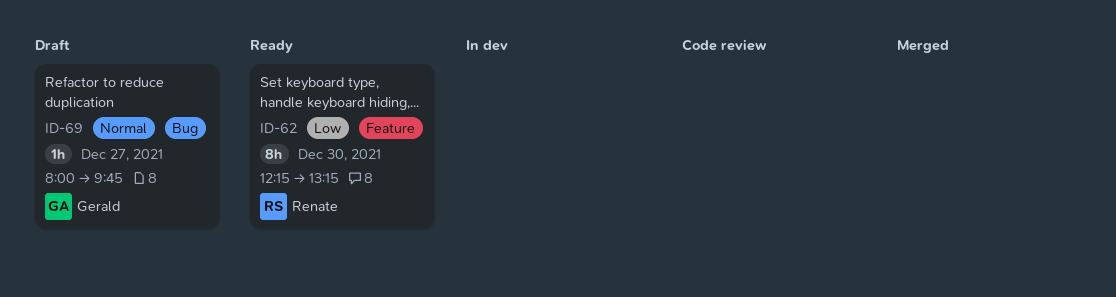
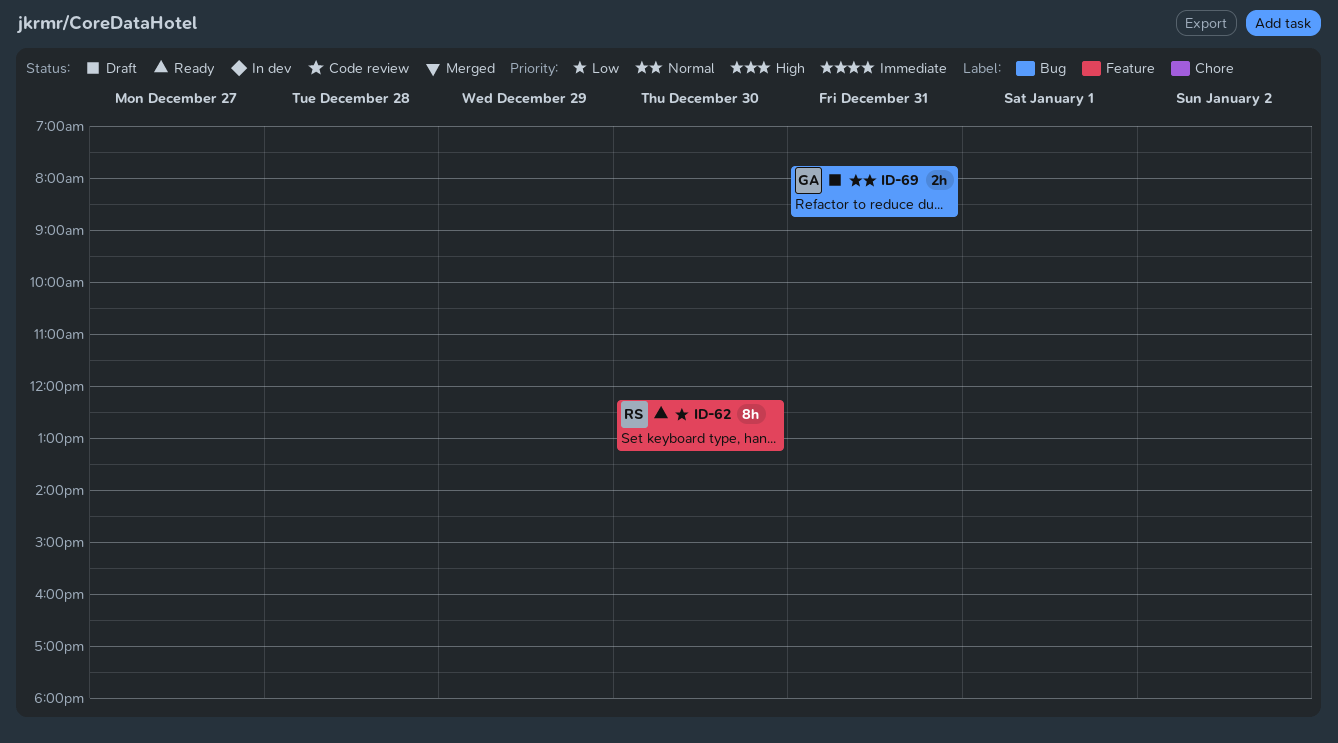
ID-69, estimate: 1h -> 2h
ID-69, day: Dec 27 -> Dec 31
ID-69, begins: 08:00 -> 07:45
ID-69, ends: 09:45 -> 08:45

